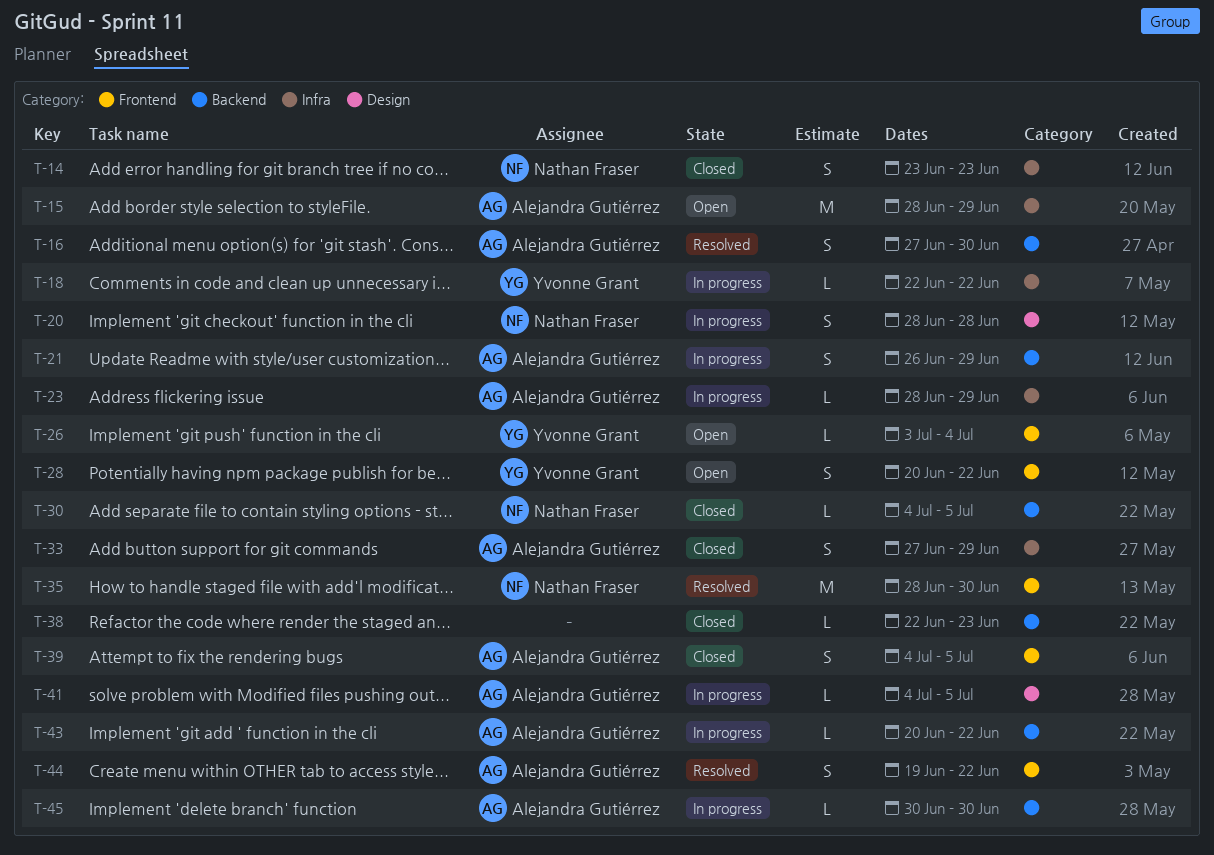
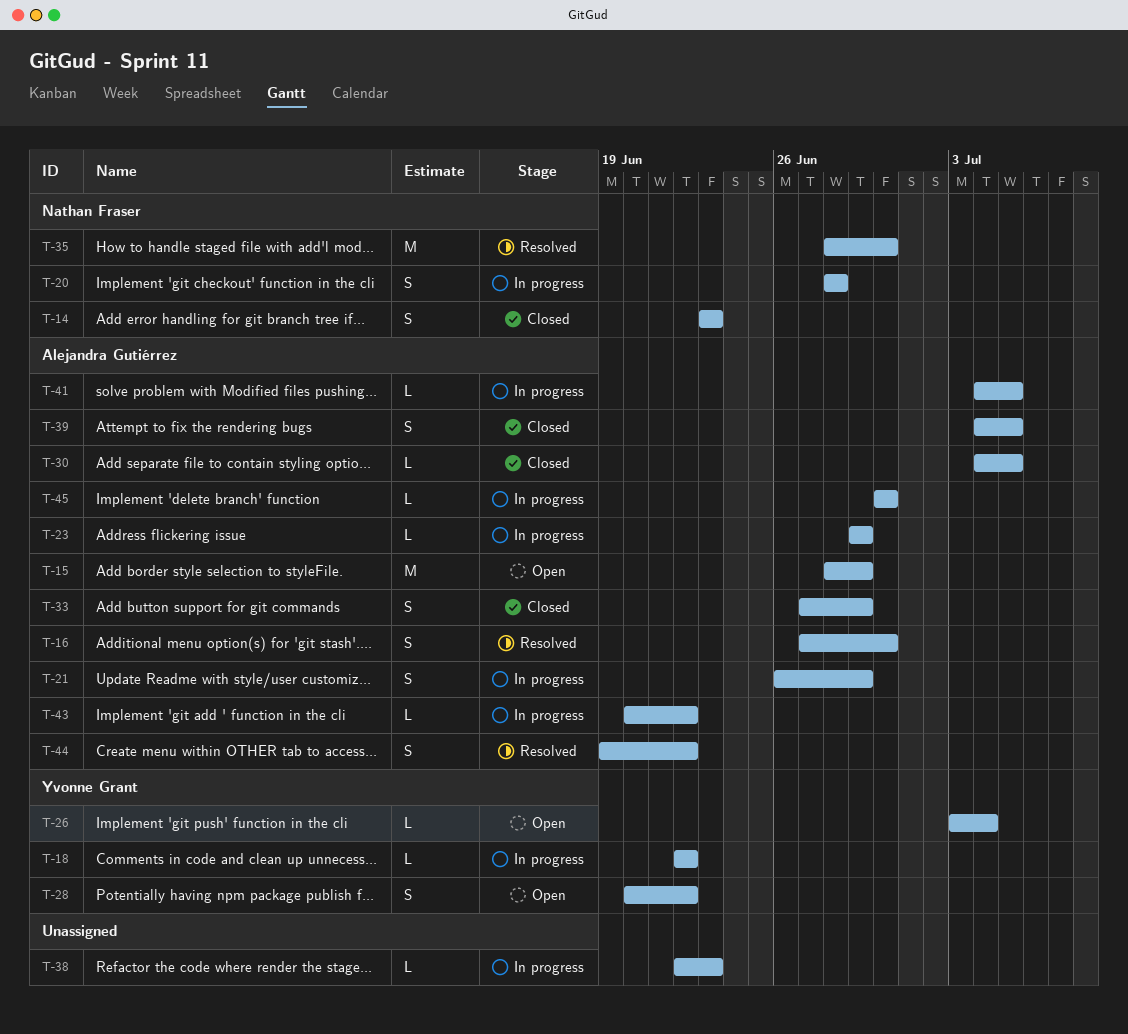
T-23, start: Jun 28 -> Jun 29
T-30, owner: Nathan Fraser -> Alejandra Gutiérrez
T-38, status: Closed -> In progress

